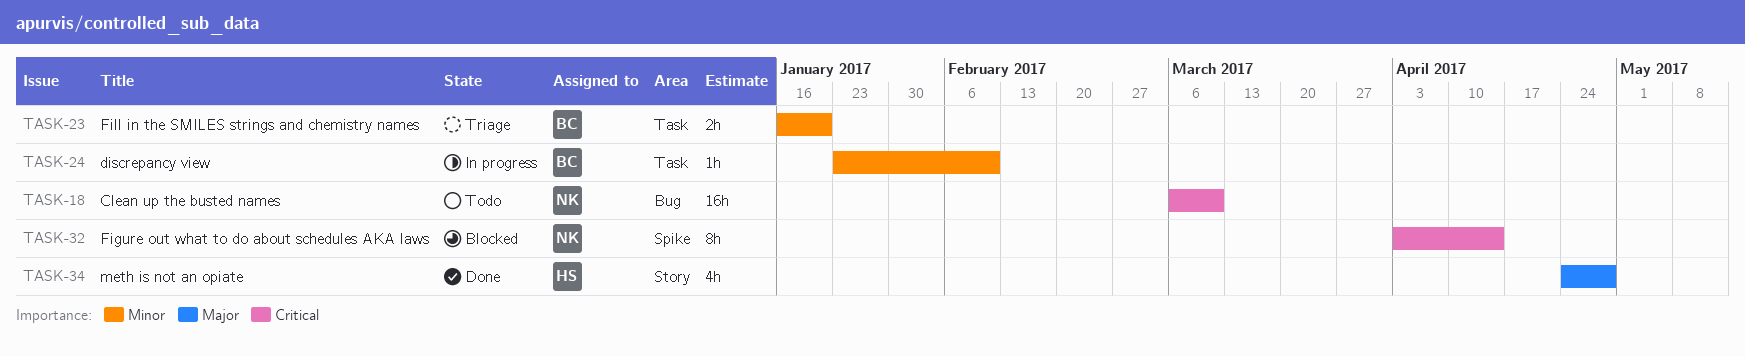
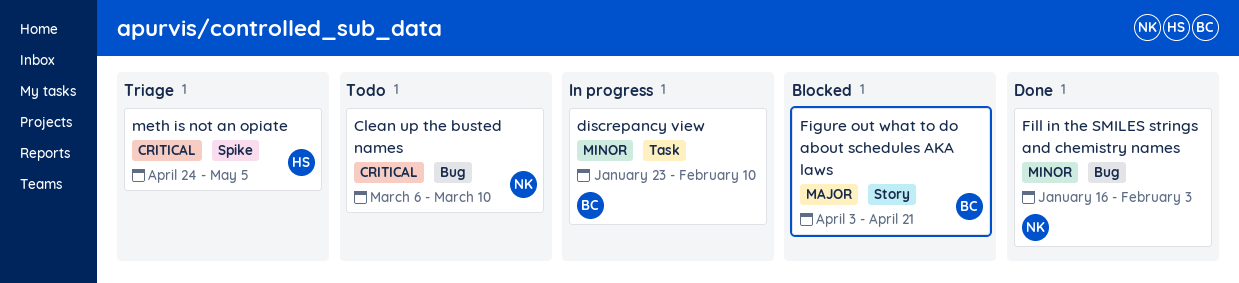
Figure out what to do about schedules AKA laws, owner: NK -> BC
Figure out what to do about schedules AKA laws, priority: Critical -> Major
Figure out what to do about schedules AKA laws, label: Spike -> Story
Figure out what to do about schedules AKA laws, due: Apr 14 -> Apr 21
Fill in the SMILES strings and chemistry names, status: Triage -> Done
Fill in the SMILES strings and chemistry names, owner: BC -> NK
Fill in the SMILES strings and chemistry names, label: Task -> Bug
Fill in the SMILES strings and chemistry names, due: Jan 20 -> Feb 3
meth is not an opiate, status: Done -> Triage
meth is not an opiate, priority: Major -> Critical
meth is not an opiate, label: Story -> Spike
meth is not an opiate, due: Apr 28 -> May 5

